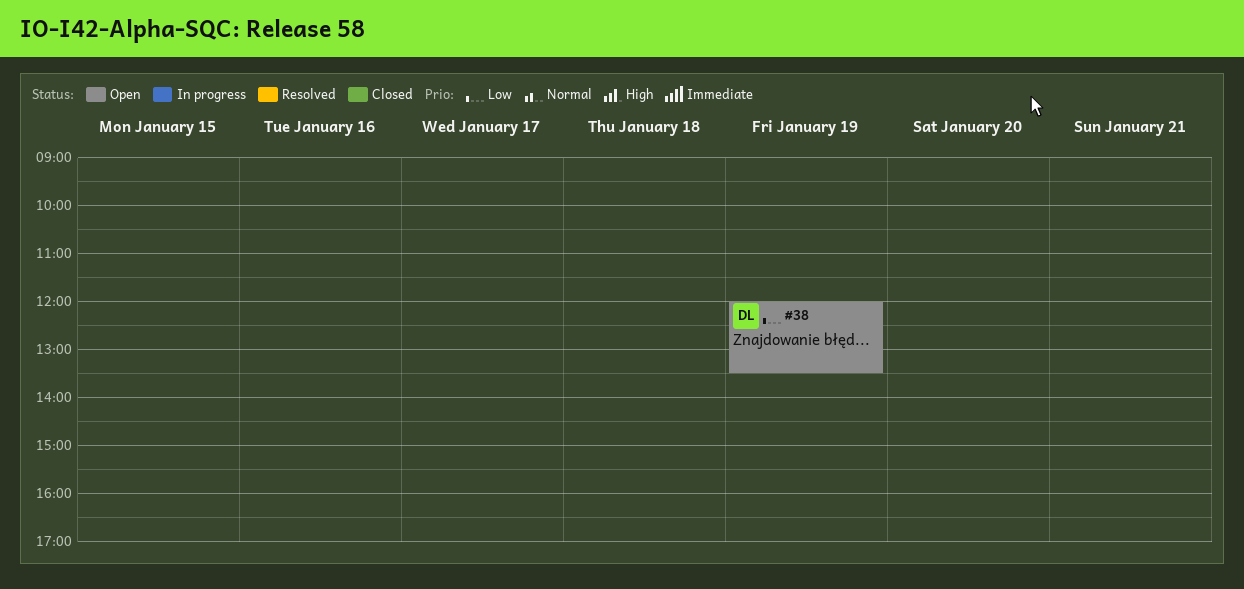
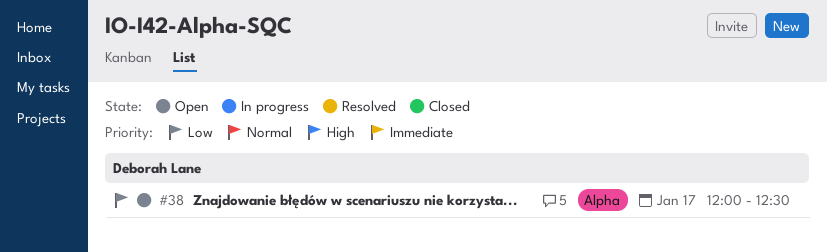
#38, day: Jan 19 -> Jan 17
#38, ends: 13:30 -> 12:30

